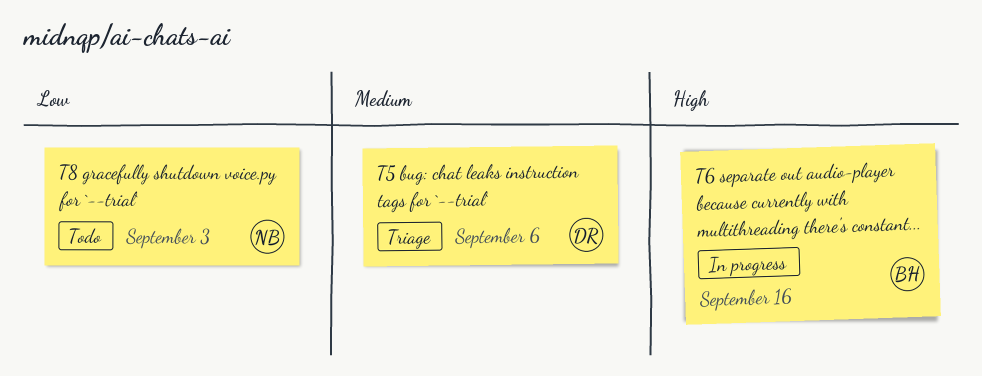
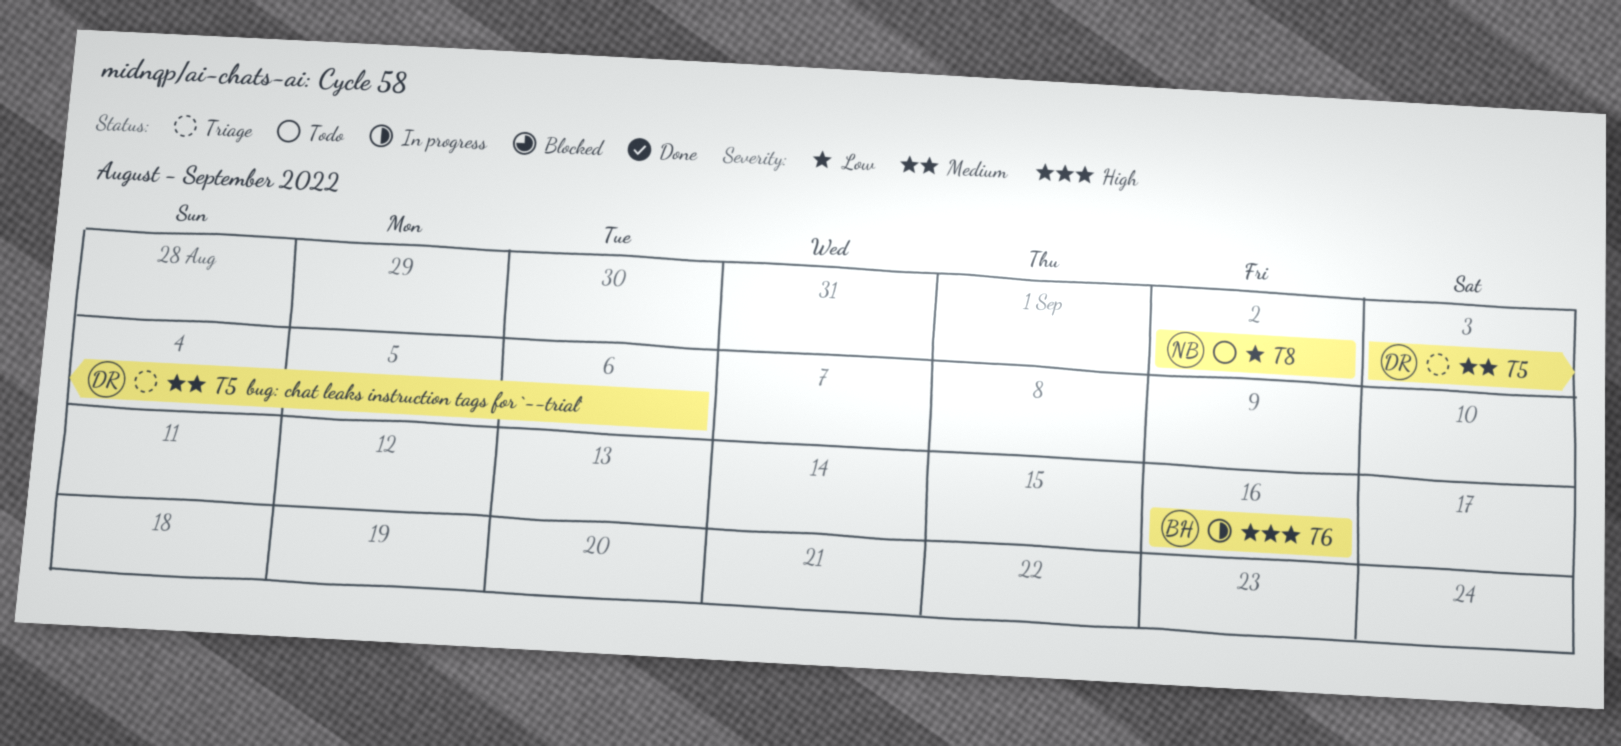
T8, due: Sep 3 -> Sep 2

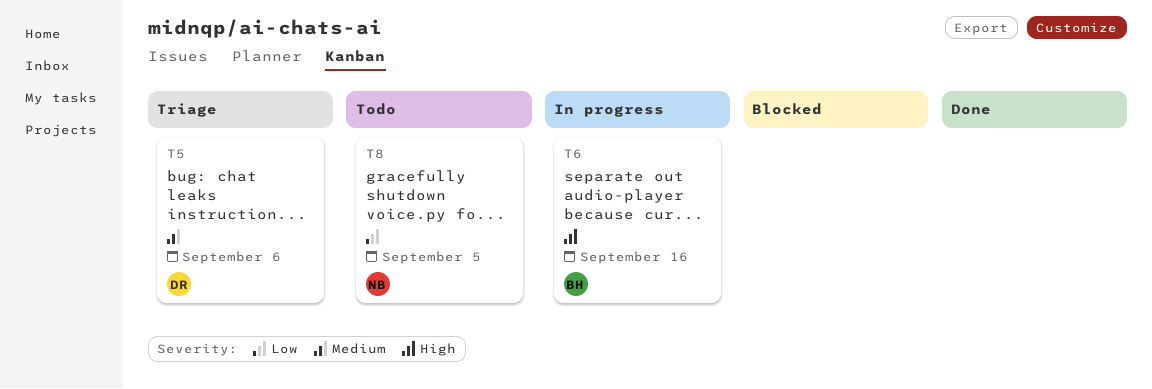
T8, due: Sep 2 -> Sep 5

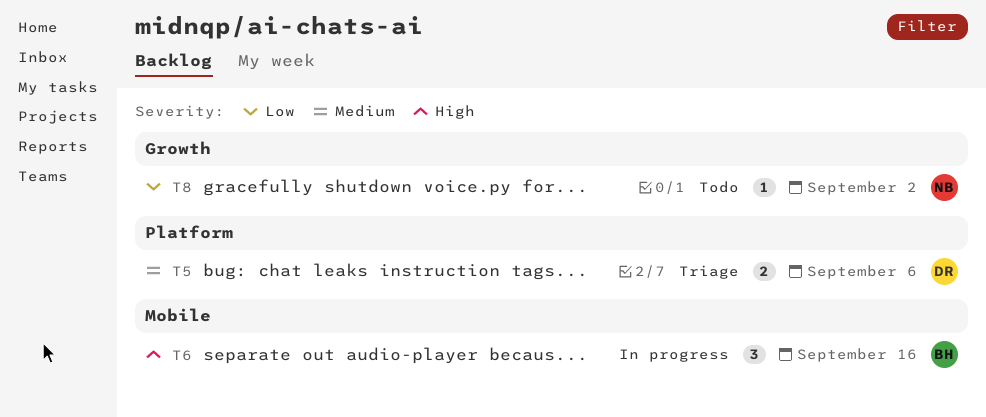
T8, due: Sep 5 -> Sep 2

